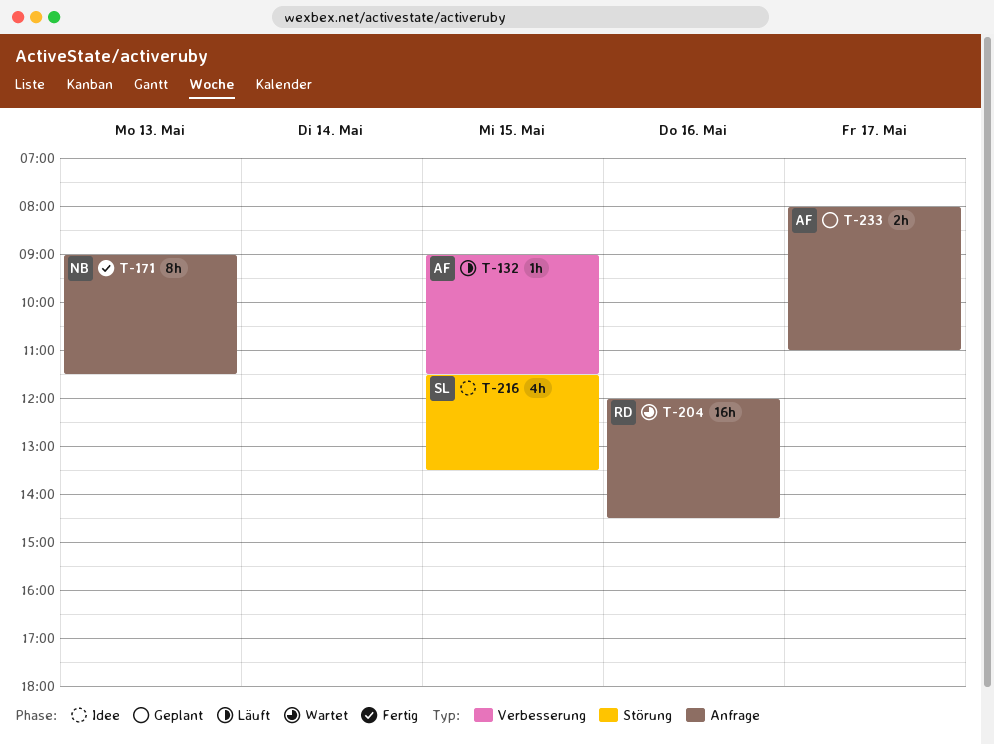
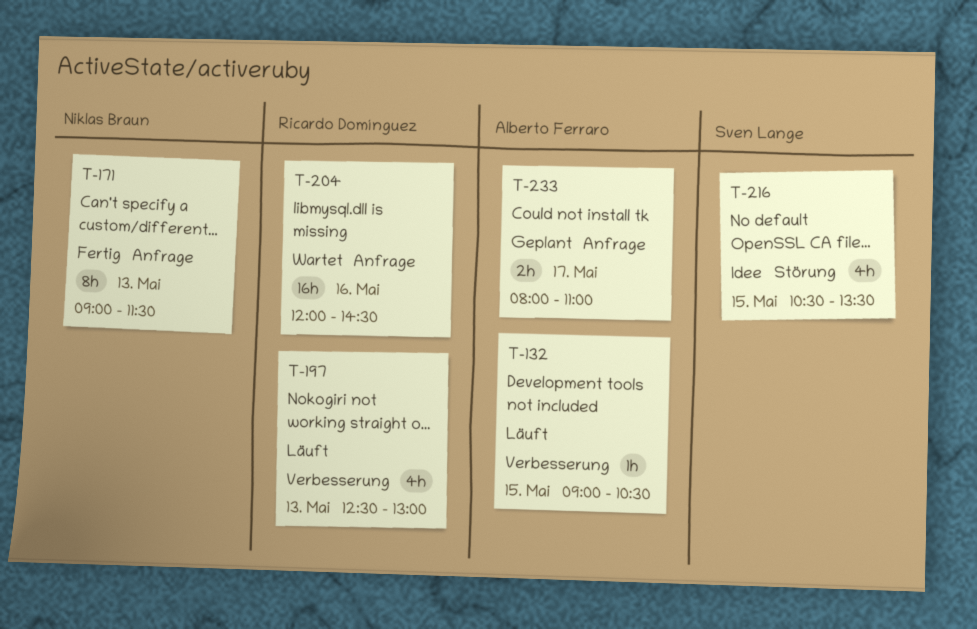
T-132, ends: 11:30 -> 10:30
T-197: none -> present
T-216, begins: 11:30 -> 10:30

